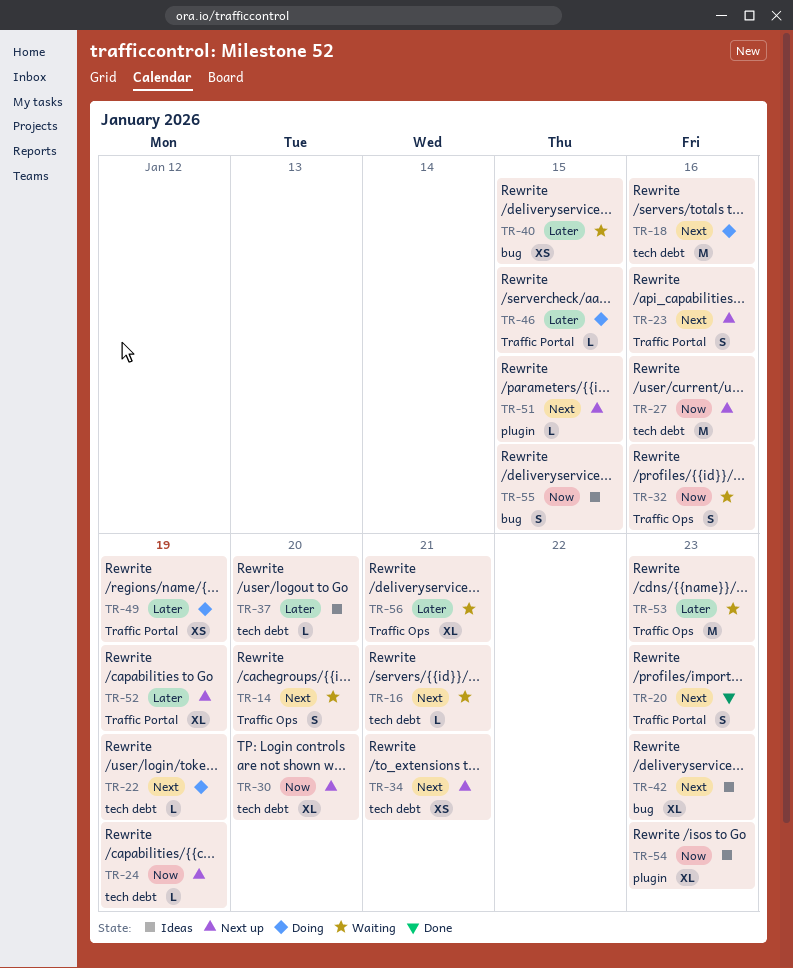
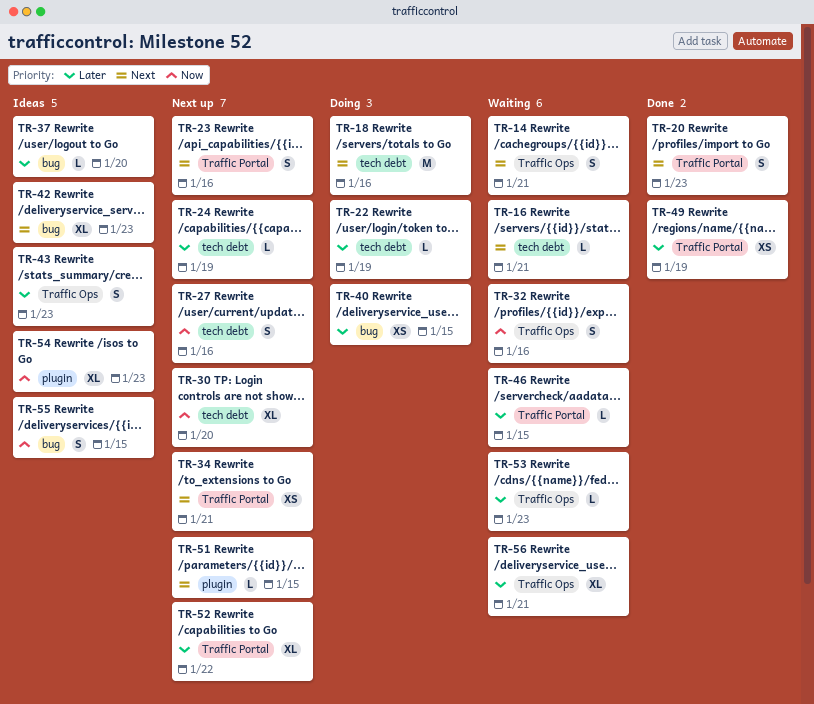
TR-14, due: Jan 20 -> Jan 21
TR-22, priority: Next -> Later
TR-24, priority: Now -> Later
TR-27, estimate: M -> S
TR-34, label: tech debt -> Traffic Portal
TR-37, label: tech debt -> bug
TR-40, status: Waiting -> Doing
TR-43: none -> present
TR-46, status: Doing -> Waiting
TR-49, status: Doing -> Done
TR-52, due: Jan 19 -> Jan 22
TR-53, estimate: M -> L

